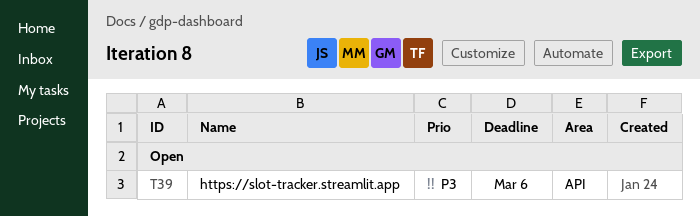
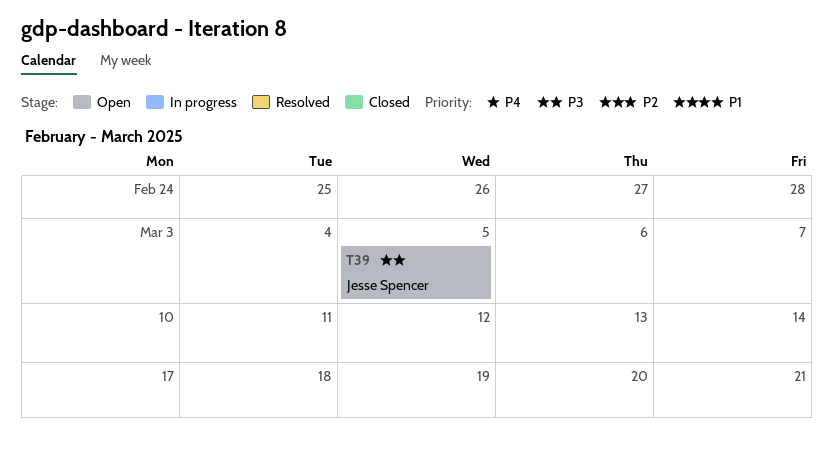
T39, due: Mar 6 -> Mar 5

